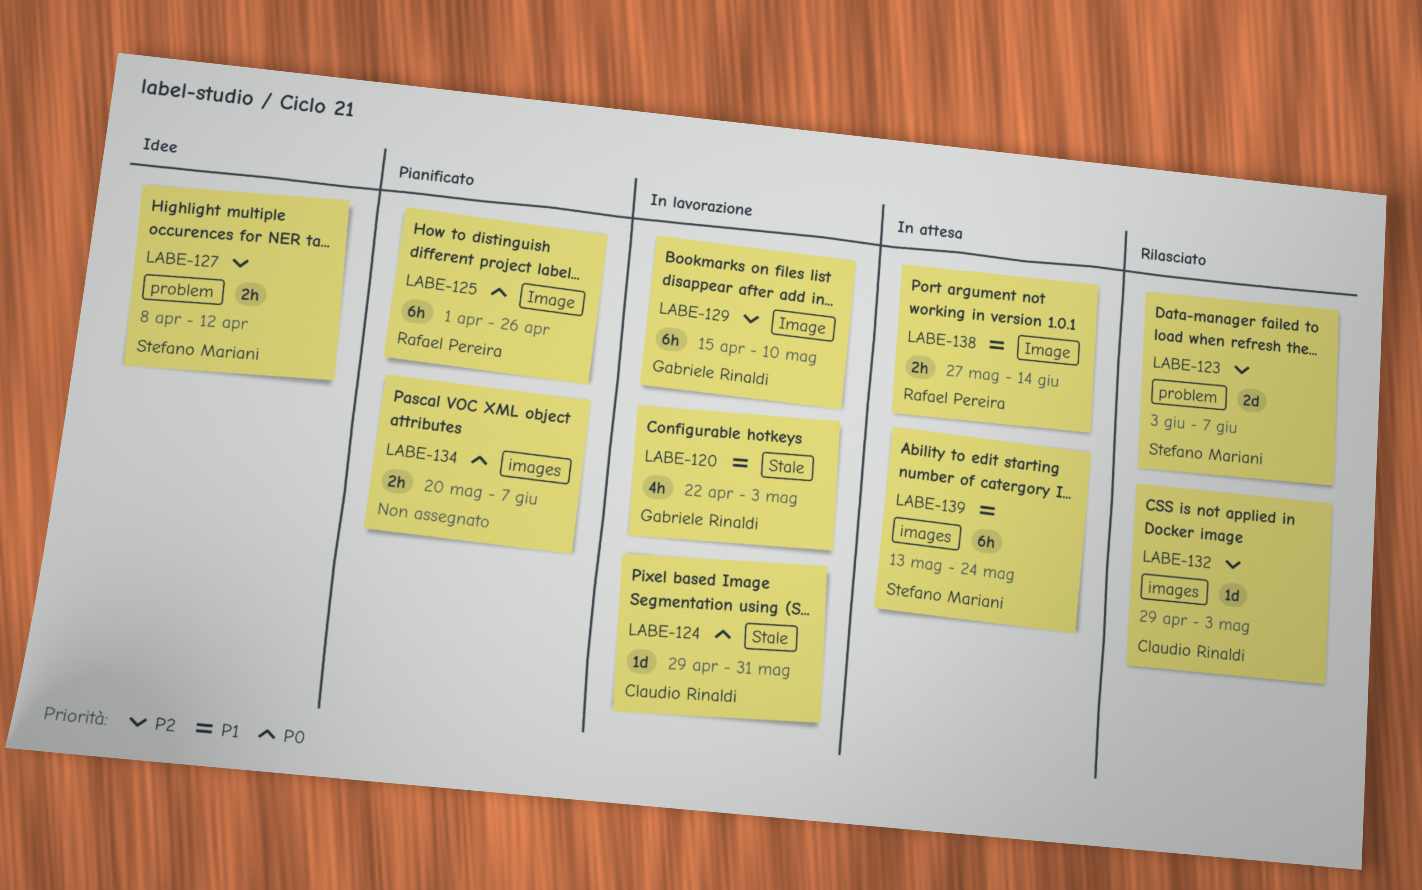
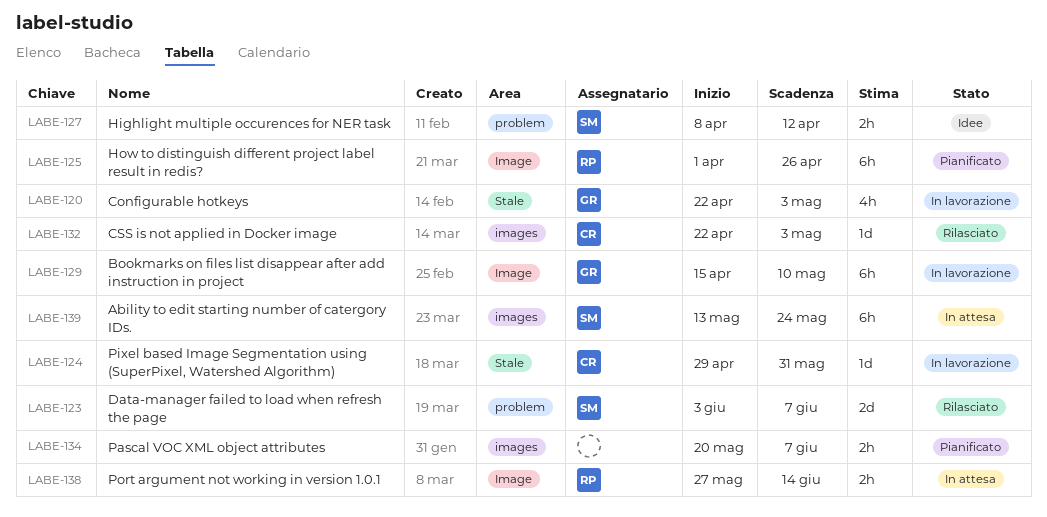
LABE-132, start: Apr 29 -> Apr 22

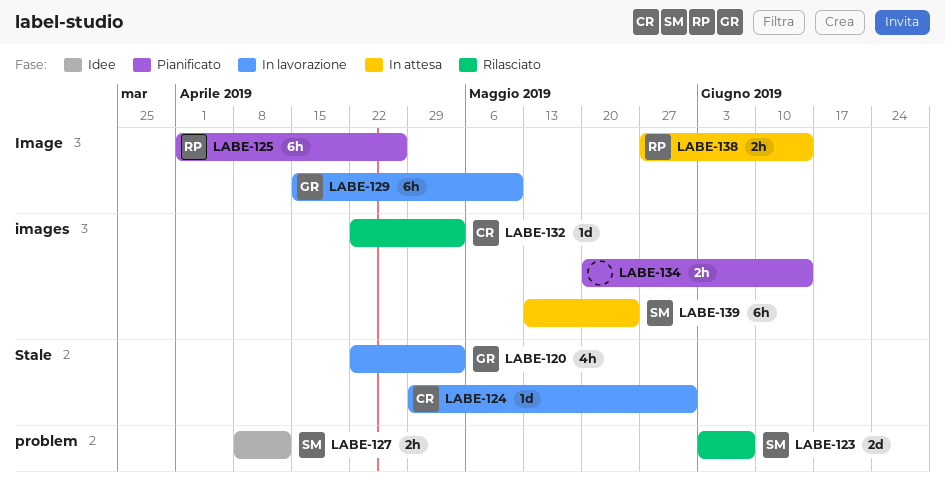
LABE-134, due: Jun 7 -> Jun 14

